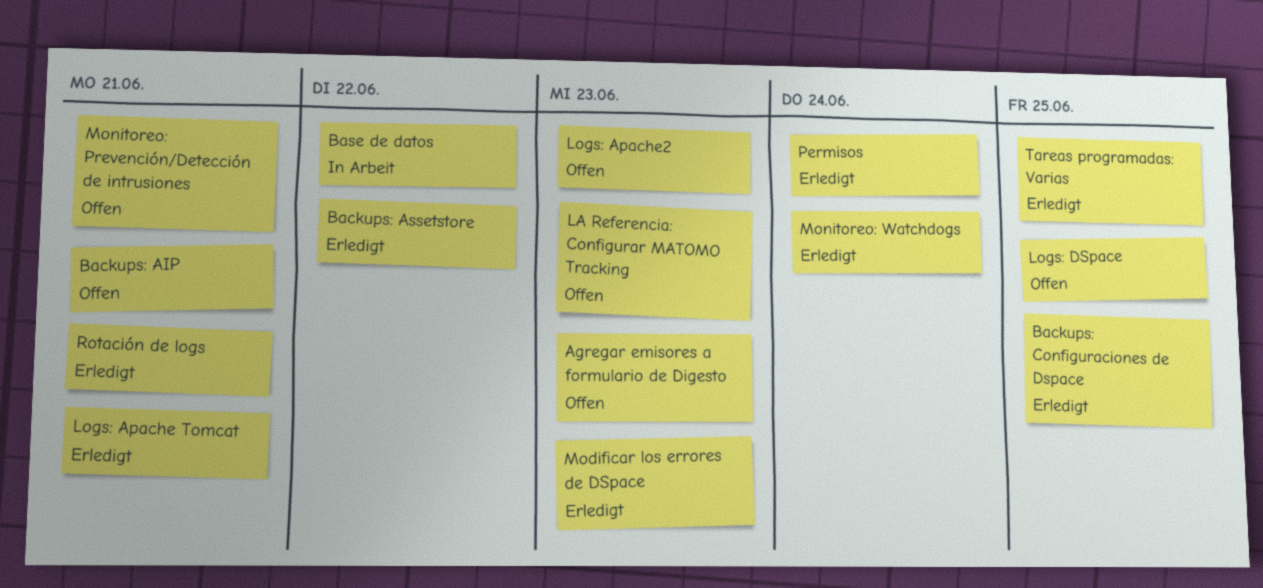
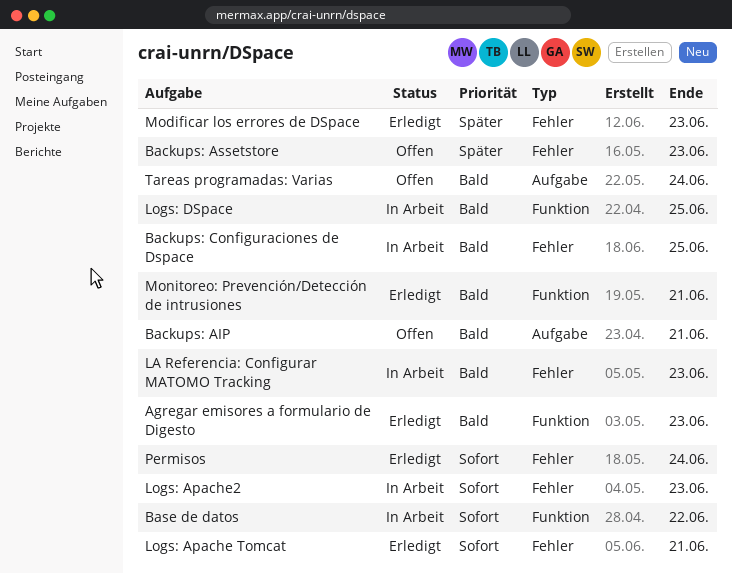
Agregar emisores a formulario de Digesto, status: Offen -> Erledigt
Backups: Assetstore, status: Erledigt -> Offen
Backups: Assetstore, due: Jun 22 -> Jun 23
Backups: Configuraciones de Dspace, status: Erledigt -> In Arbeit
LA Referencia: Configurar MATOMO Tracking, status: Offen -> In Arbeit
Logs: Apache2, status: Offen -> In Arbeit
Logs: DSpace, status: Offen -> In Arbeit
Monitoreo: Prevención/Detección de intrusiones, status: Offen -> Erledigt
Monitoreo: Watchdogs: present -> none
Rotación de logs: present -> none
Tareas programadas: Varias, status: Erledigt -> Offen
Tareas programadas: Varias, due: Jun 25 -> Jun 24

